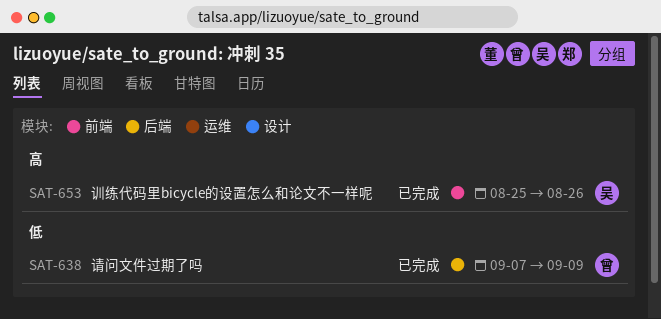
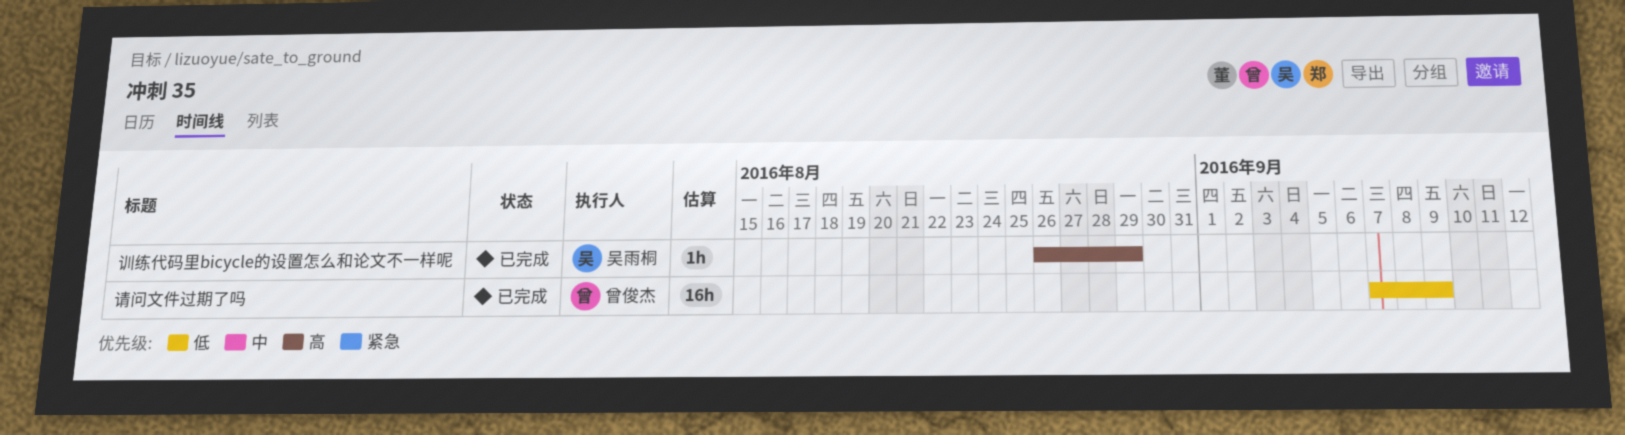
训练代码里bicycle的设置怎么和论文不一样呢, start: Aug 25 -> Aug 26
训练代码里bicycle的设置怎么和论文不一样呢, due: Aug 26 -> Aug 29

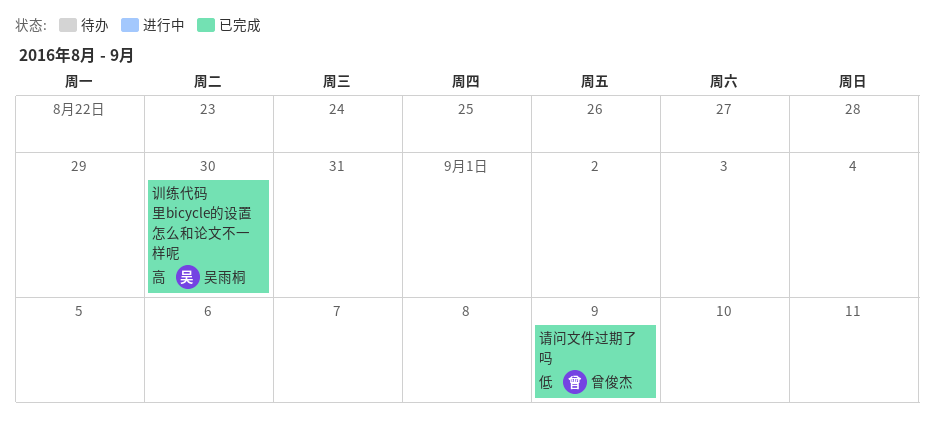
训练代码里bicycle的设置怎么和论文不一样呢, due: Aug 29 -> Aug 30

